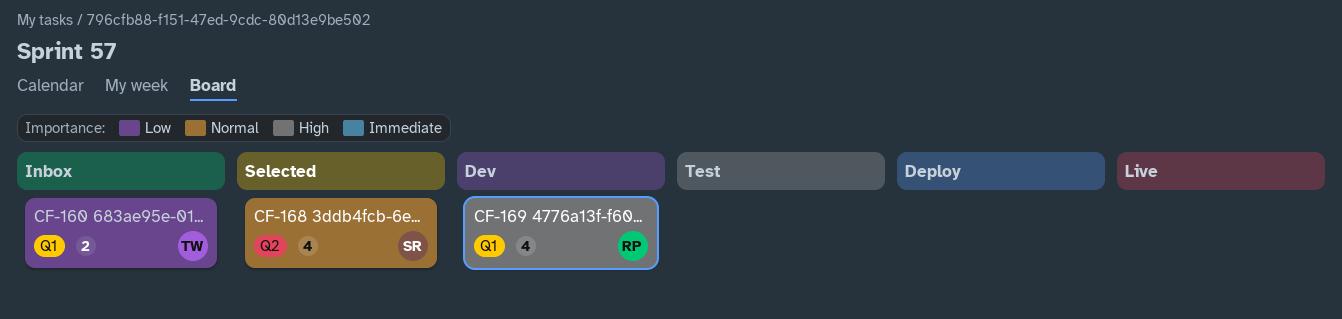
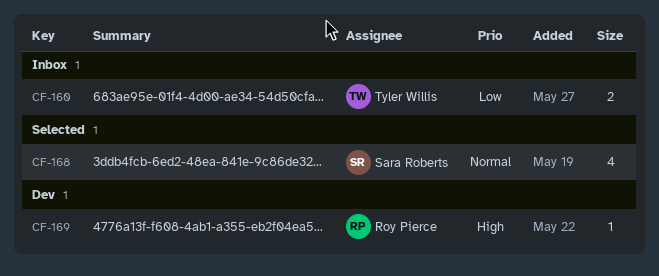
CF-169, estimate: 4 -> 1

